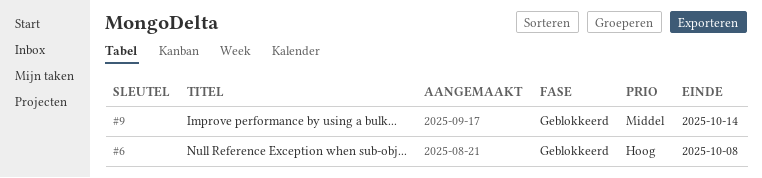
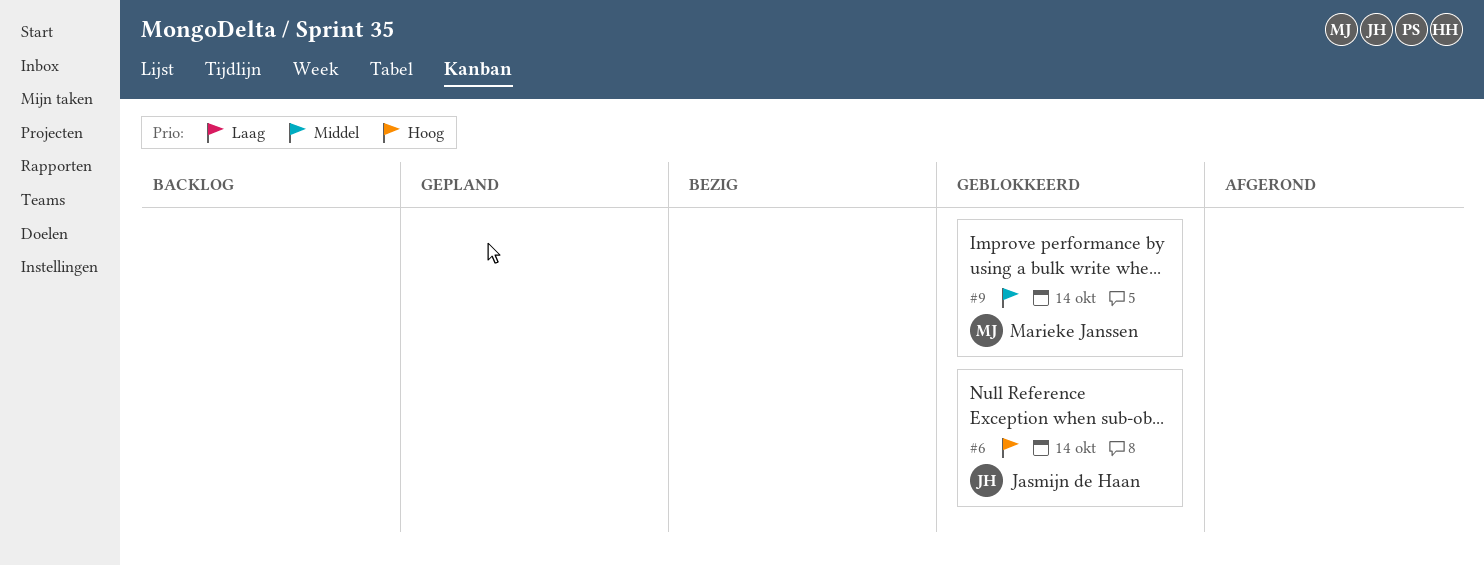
#6, due: Oct 8 -> Oct 14

